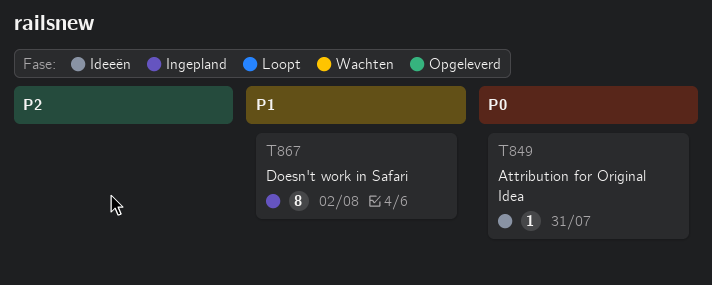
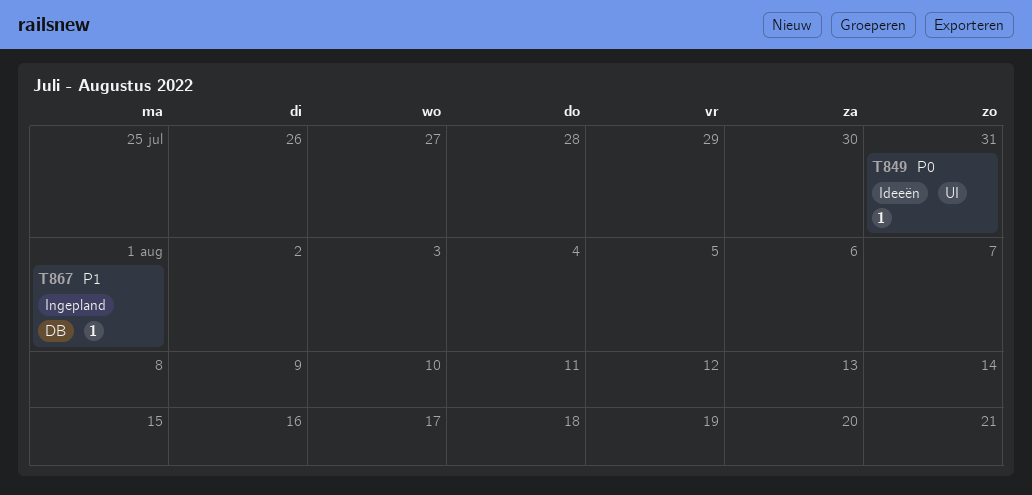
T867, estimate: 8 -> 1
T867, due: Aug 2 -> Aug 1

